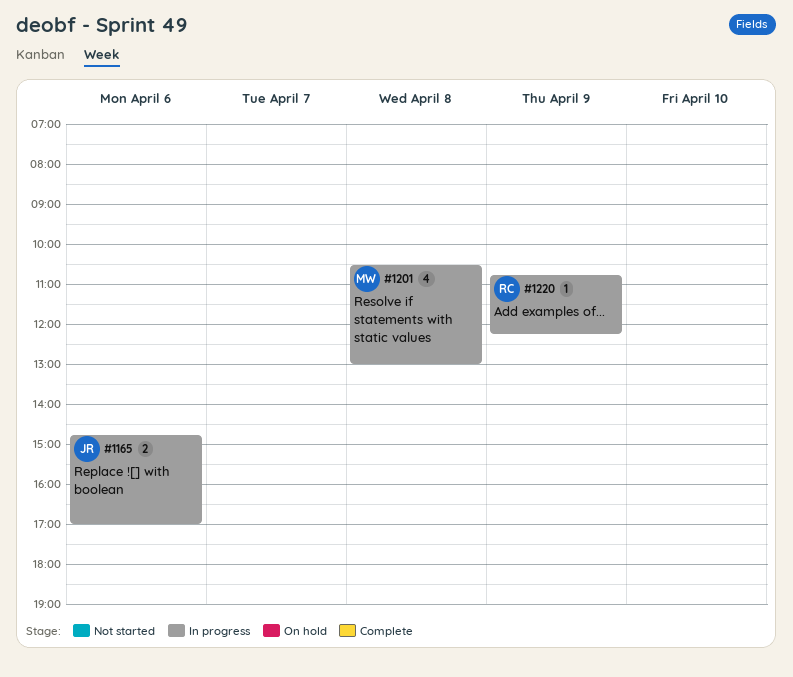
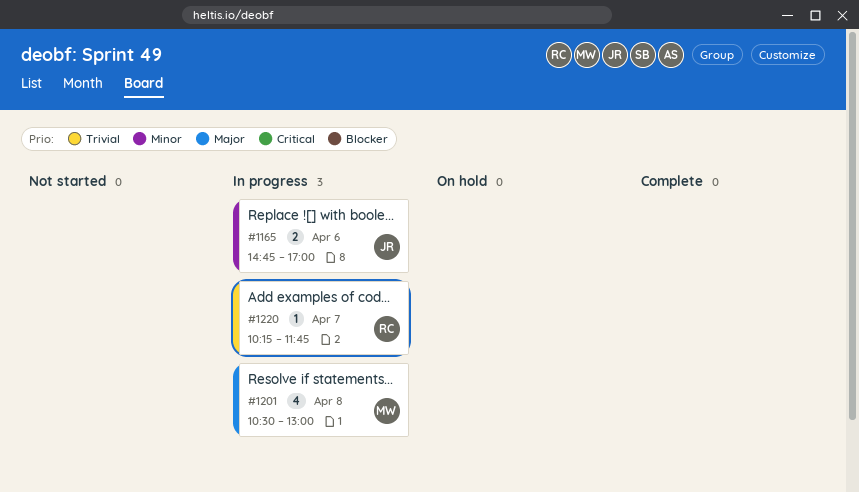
#1220, day: Apr 9 -> Apr 7
#1220, begins: 10:45 -> 10:15
#1220, ends: 12:15 -> 11:45

